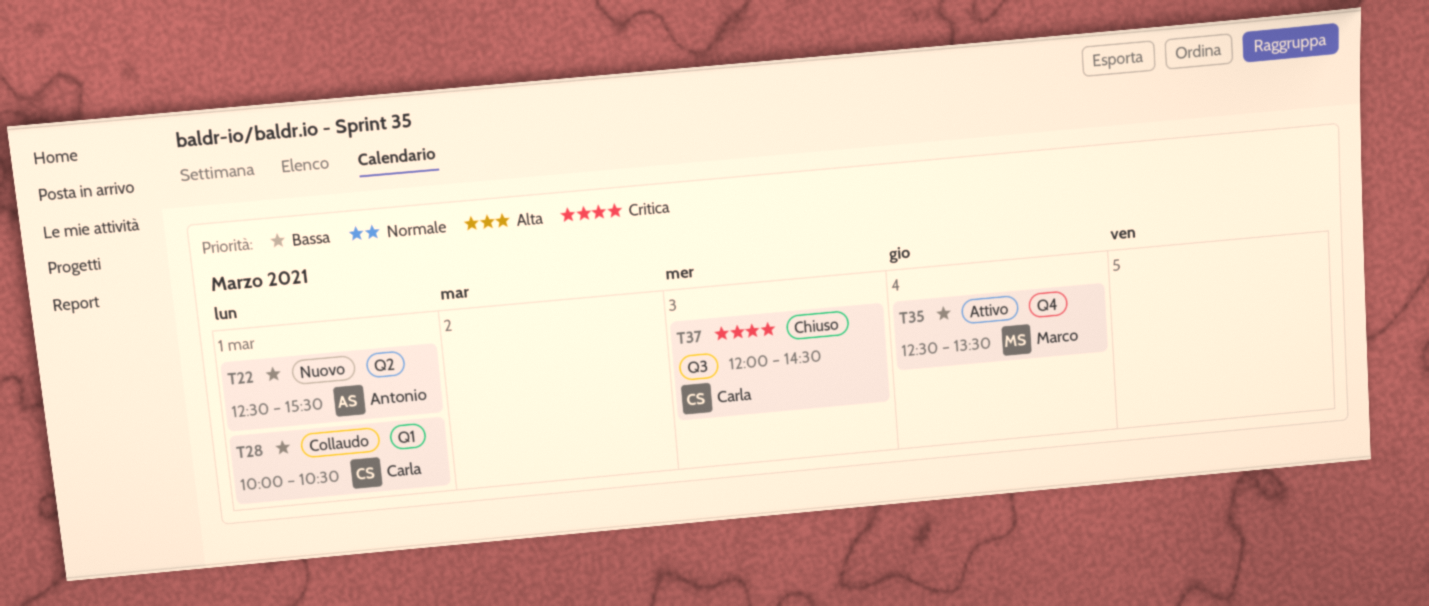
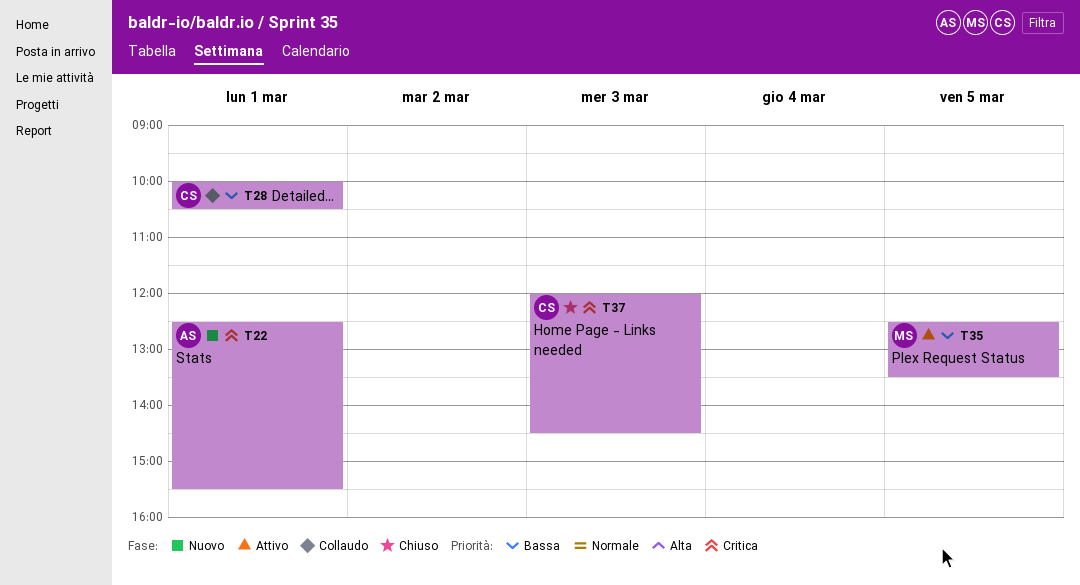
T22, priority: Bassa -> Critica
T35, day: Mar 4 -> Mar 5

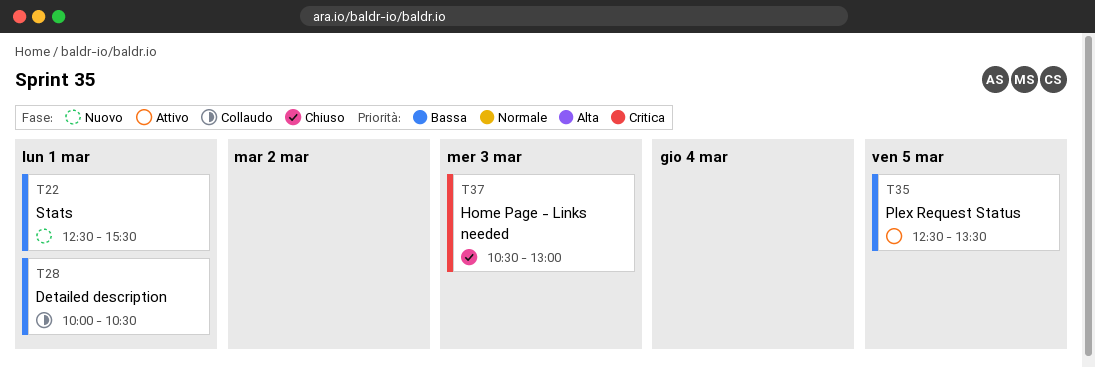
T22, priority: Critica -> Bassa
T37, begins: 12:00 -> 10:30
T37, ends: 14:30 -> 13:00

